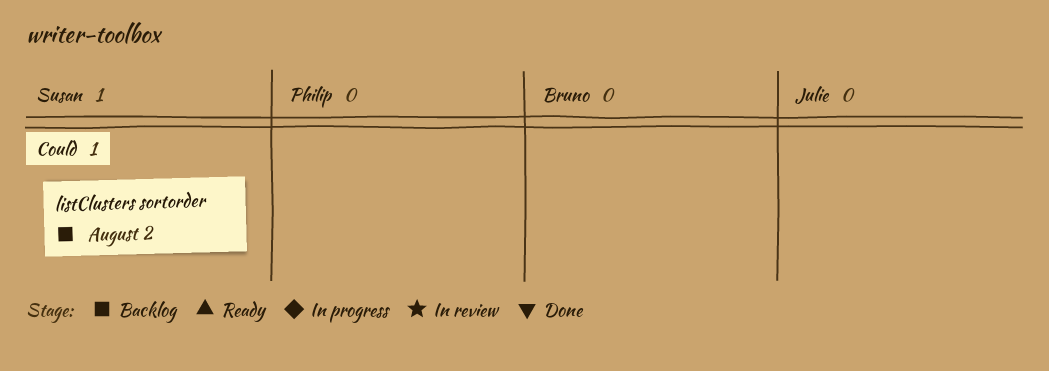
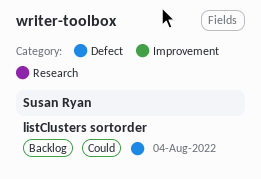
listClusters sortorder, due: Aug 2 -> Aug 4

